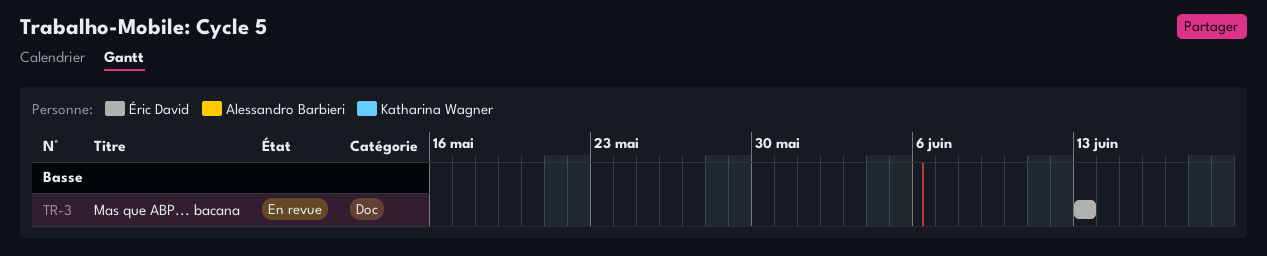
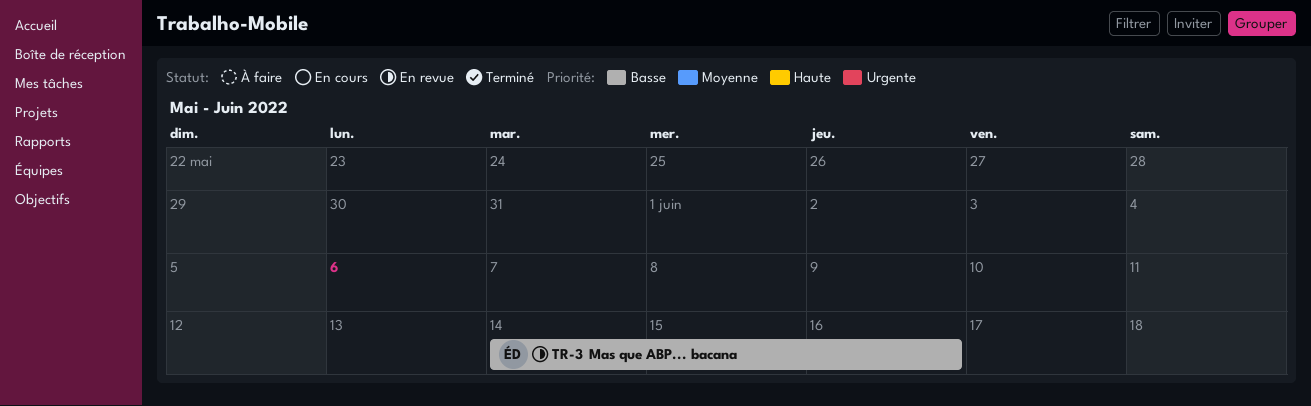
TR-3, start: Jun 13 -> Jun 14
TR-3, due: Jun 13 -> Jun 16

